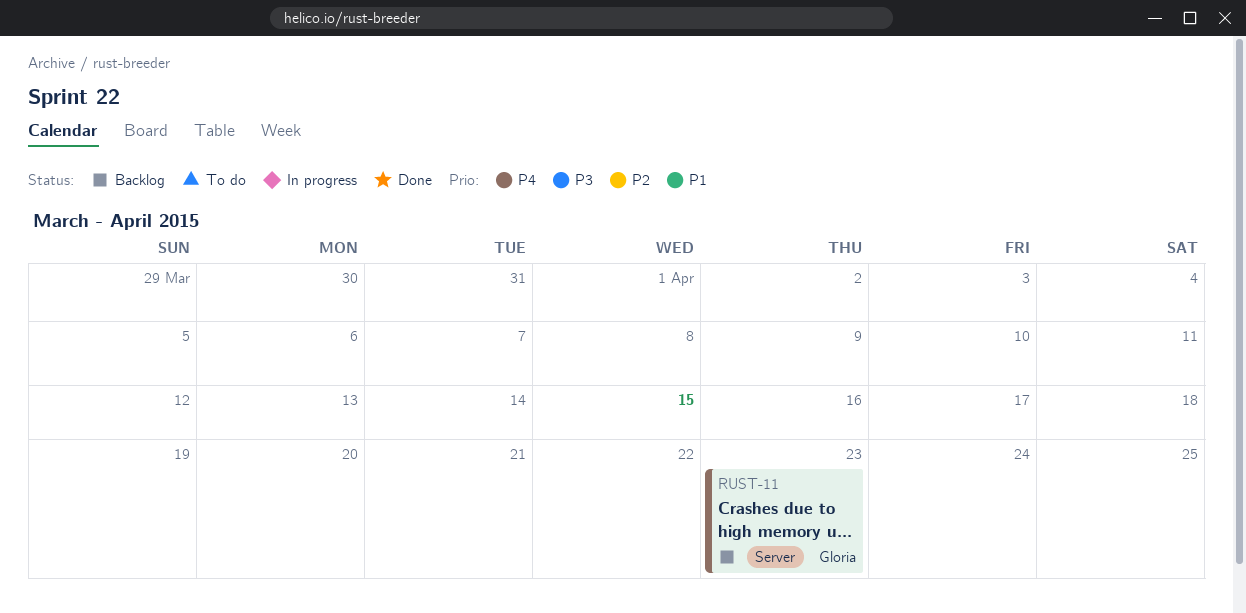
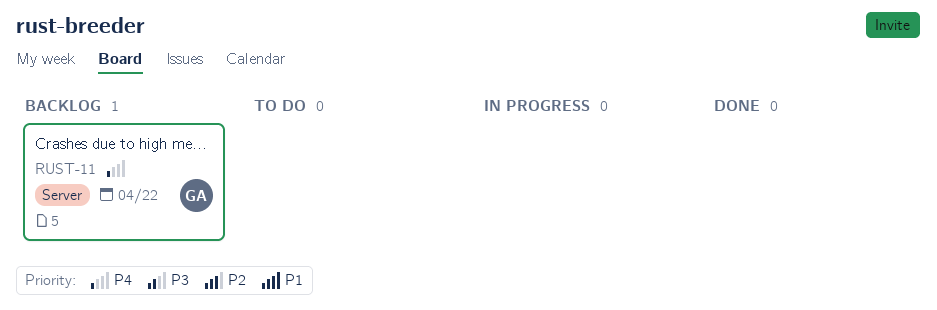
RUST-11, due: Apr 23 -> Apr 22

